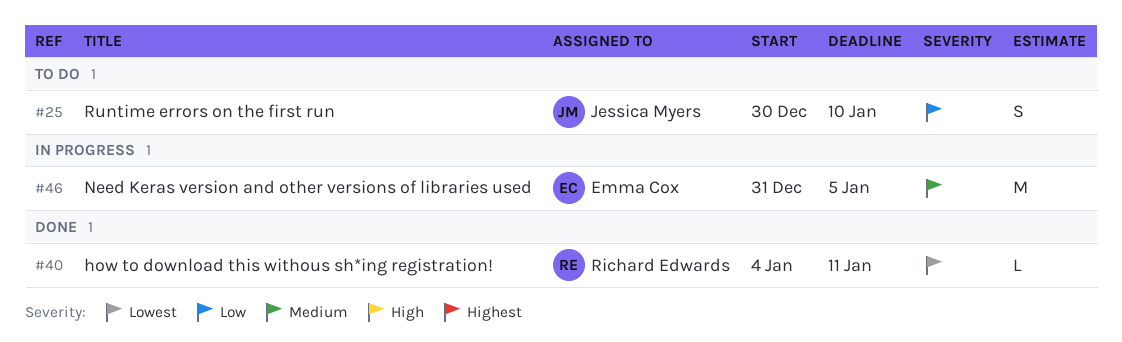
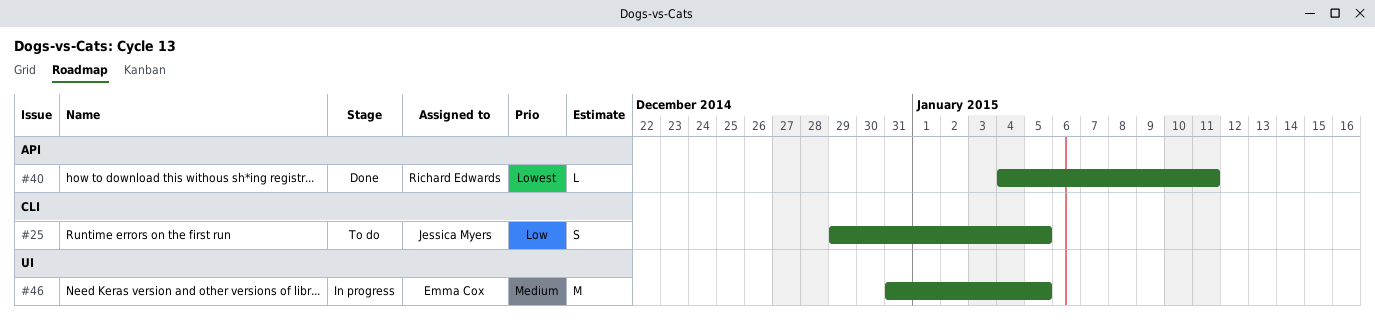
#25, start: Dec 30 -> Dec 29
#25, due: Jan 10 -> Jan 5

